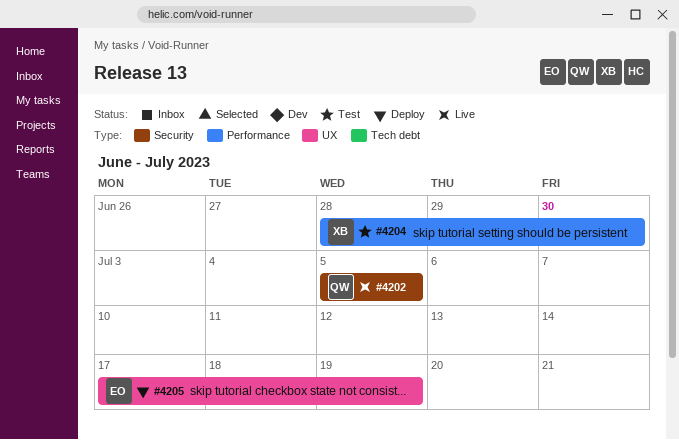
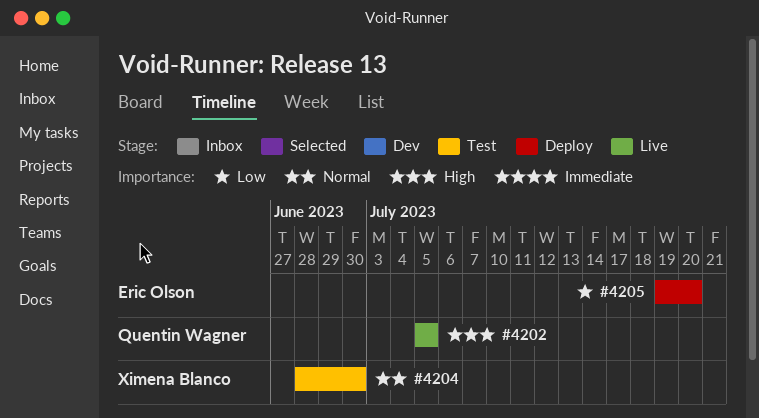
#4205, start: Jul 17 -> Jul 19
#4205, due: Jul 19 -> Jul 20

